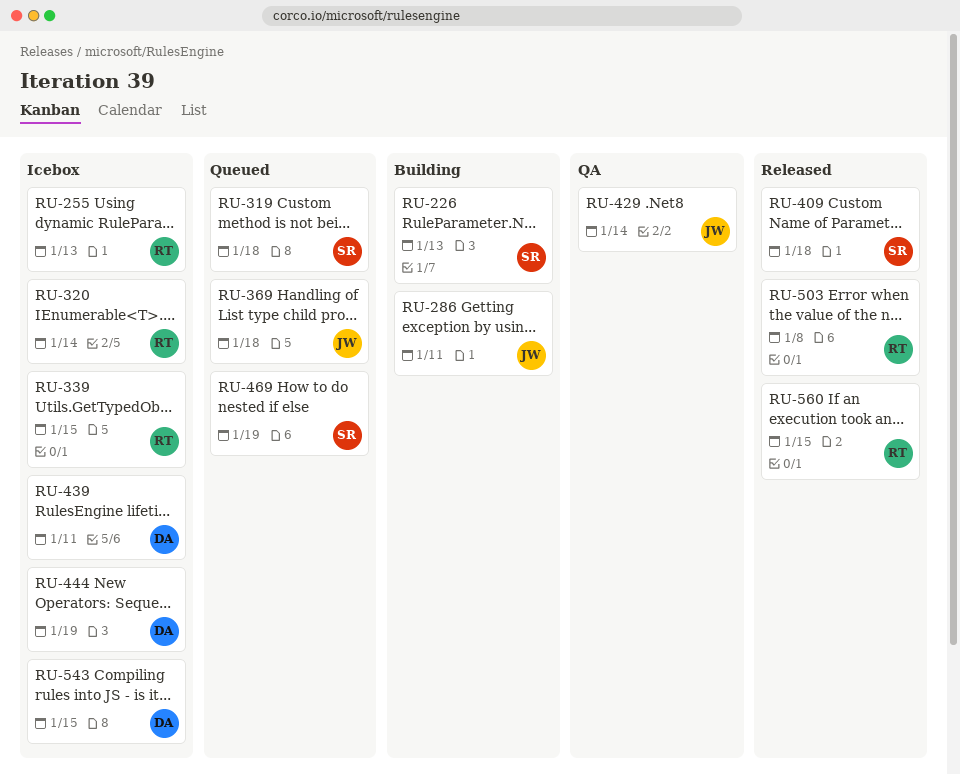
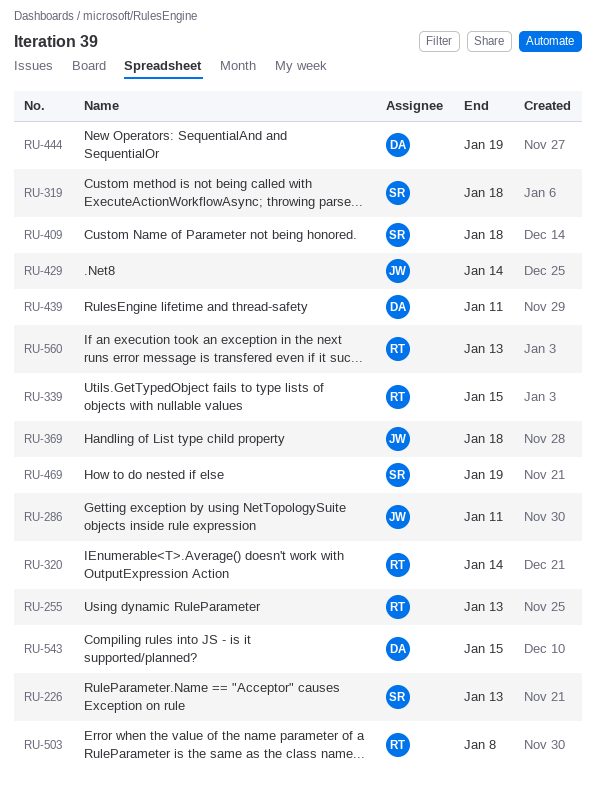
RU-560, due: Jan 15 -> Jan 13

